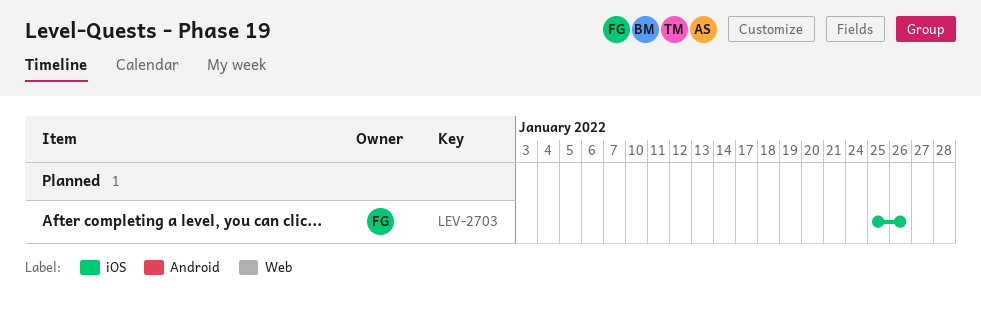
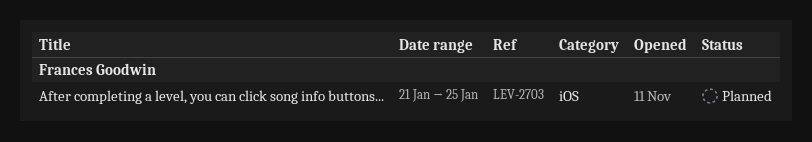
LEV-2703, start: Jan 25 -> Jan 21
LEV-2703, due: Jan 26 -> Jan 25

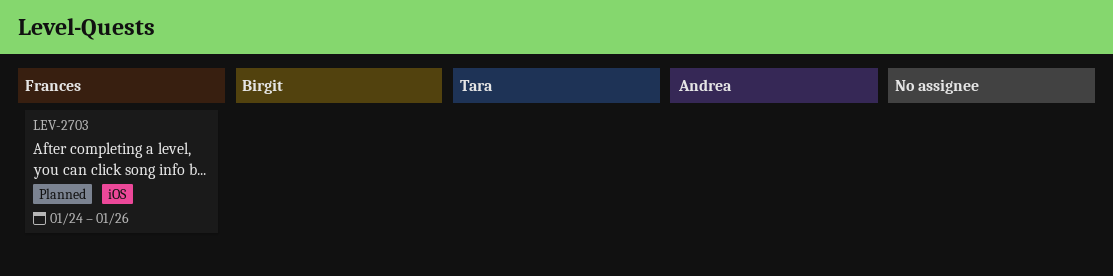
LEV-2703, start: Jan 21 -> Jan 24
LEV-2703, due: Jan 25 -> Jan 26

